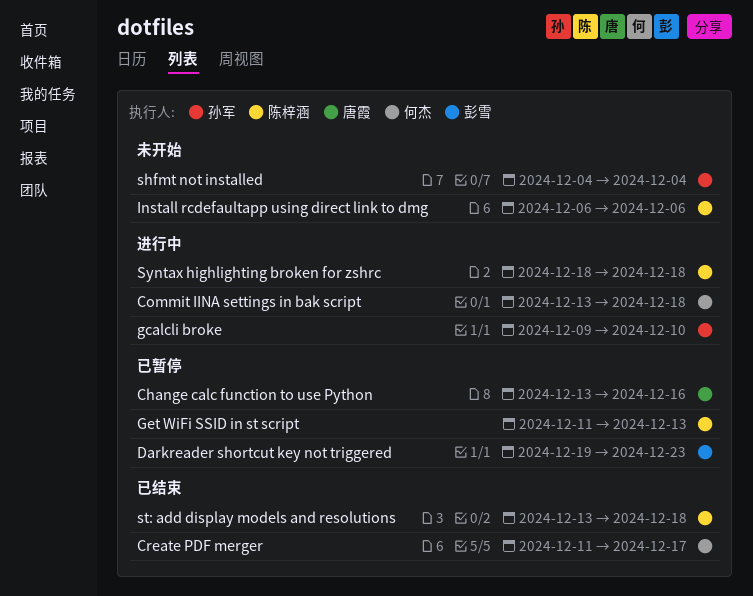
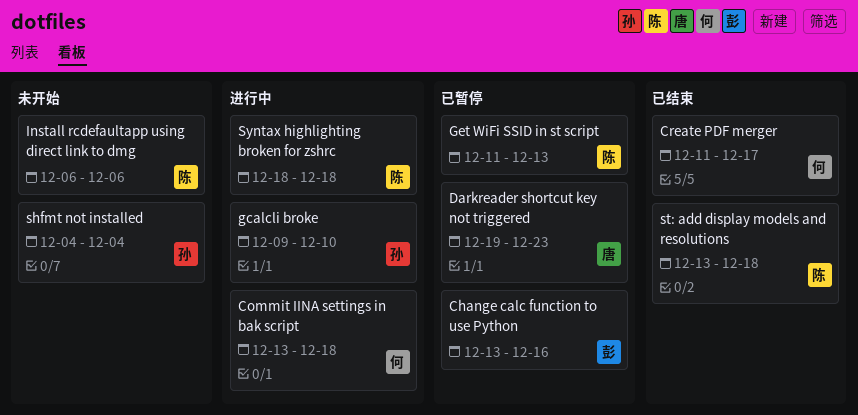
Change calc function to use Python, owner: 唐霞 -> 彭雪
Darkreader shortcut key not triggered, owner: 彭雪 -> 唐霞

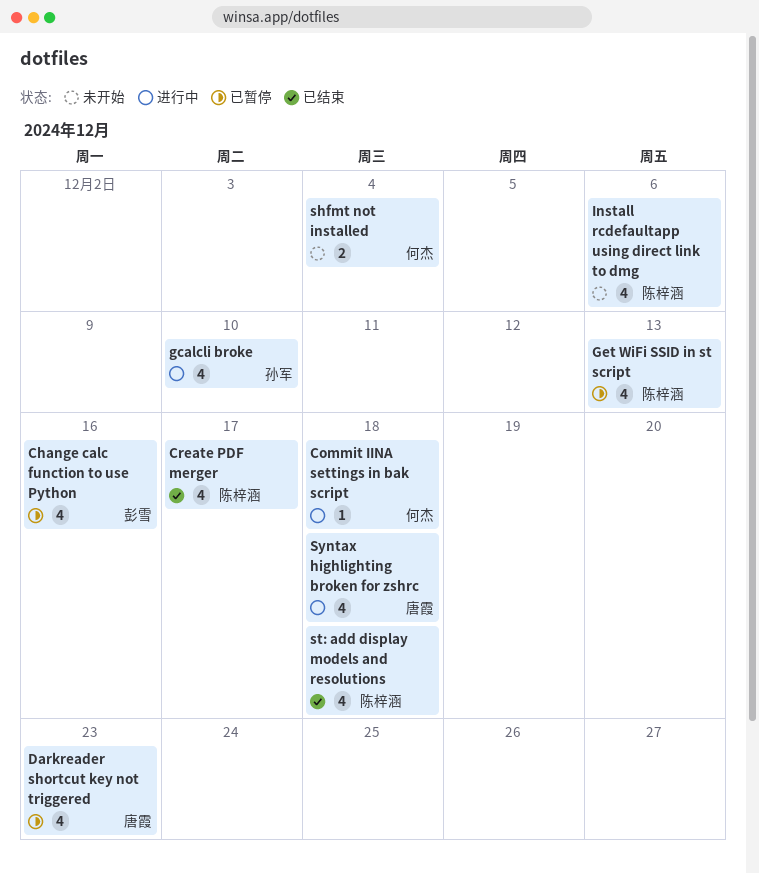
Create PDF merger, owner: 何杰 -> 陈梓涵
shfmt not installed, owner: 孙军 -> 何杰
Syntax highlighting broken for zshrc, owner: 陈梓涵 -> 唐霞

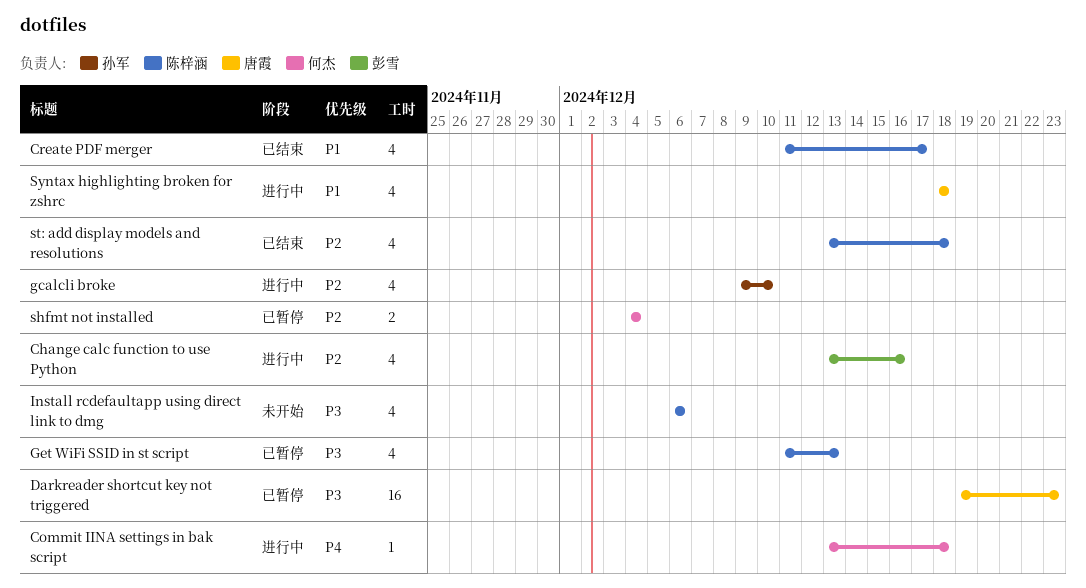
Change calc function to use Python, status: 已暂停 -> 进行中
Darkreader shortcut key not triggered, estimate: 4 -> 16
shfmt not installed, status: 未开始 -> 已暂停

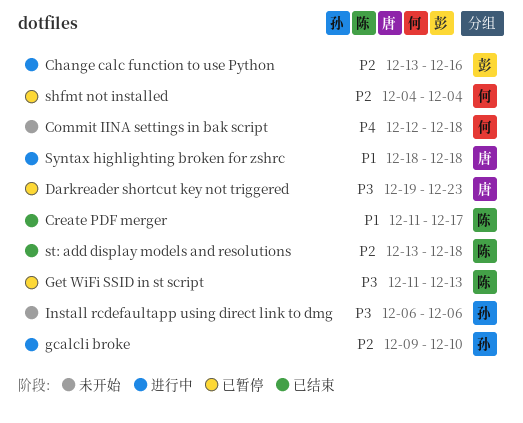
Commit IINA settings in bak script, status: 进行中 -> 未开始
Commit IINA settings in bak script, start: Dec 13 -> Dec 12
Install rcdefaultapp using direct link to dmg, owner: 陈梓涵 -> 孙军

